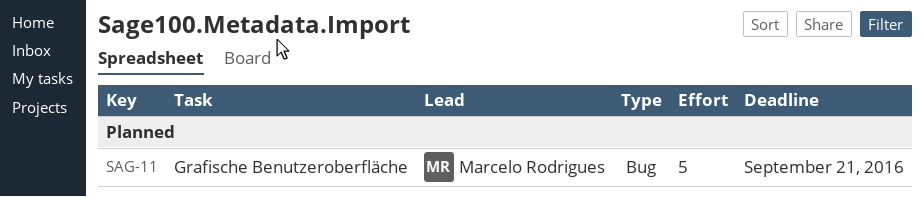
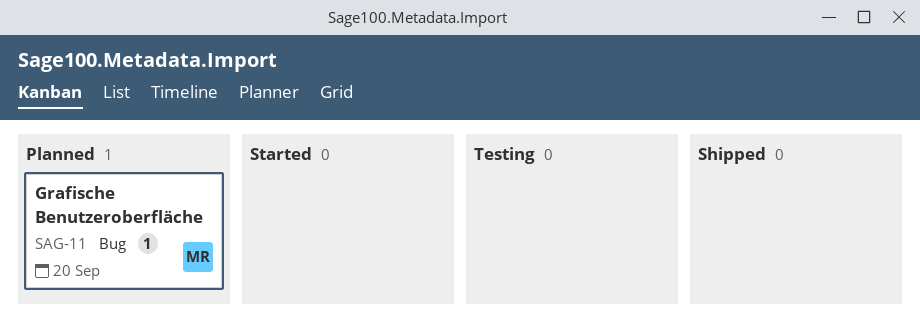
SAG-11, estimate: 5 -> 1
SAG-11, due: Sep 21 -> Sep 20

